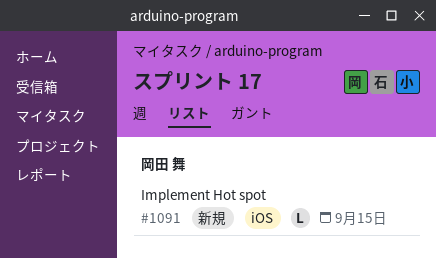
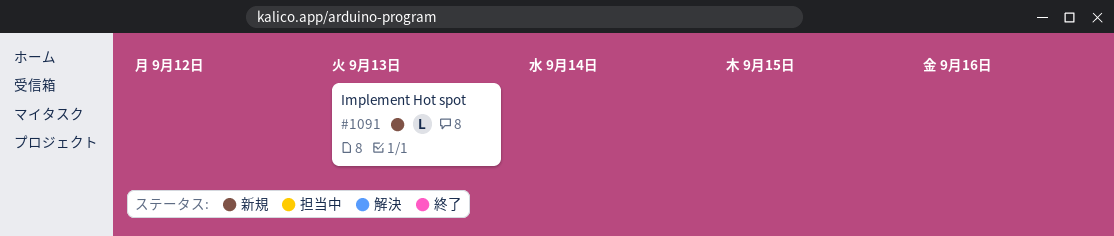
#1091, due: Sep 15 -> Sep 13

